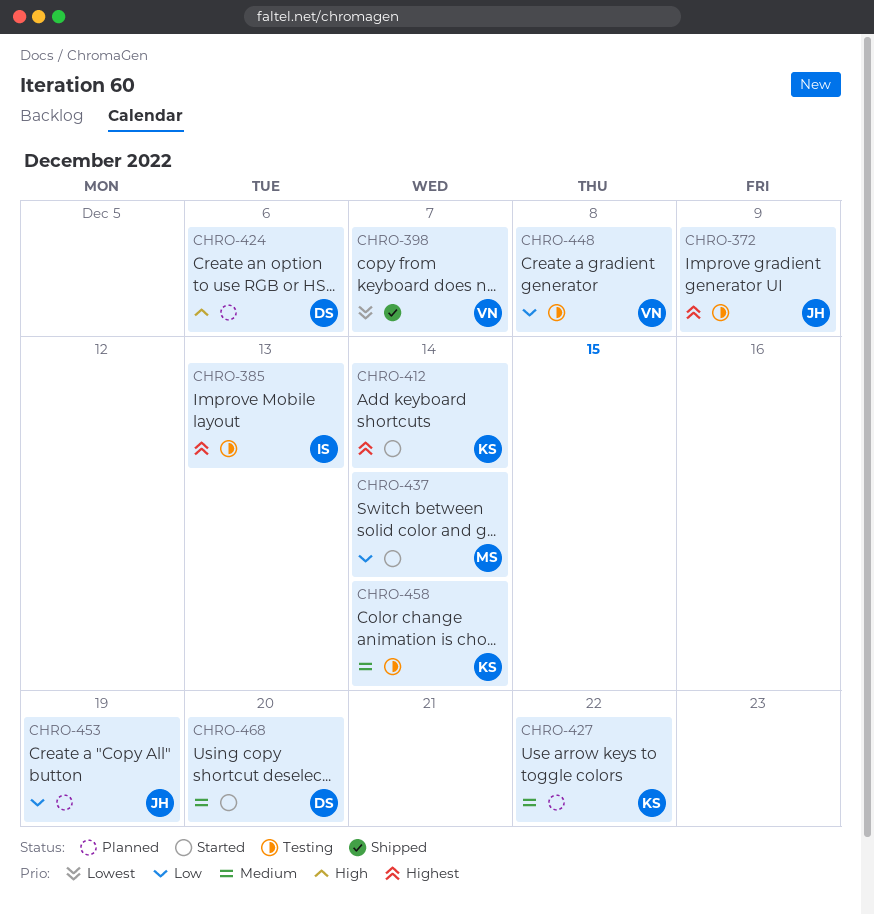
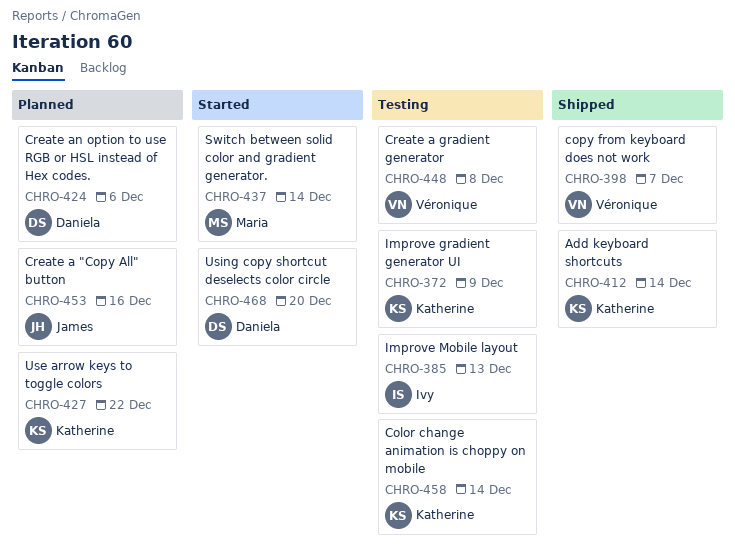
CHRO-372, owner: James -> Katherine
CHRO-412, status: Started -> Shipped
CHRO-453, due: Dec 19 -> Dec 16

